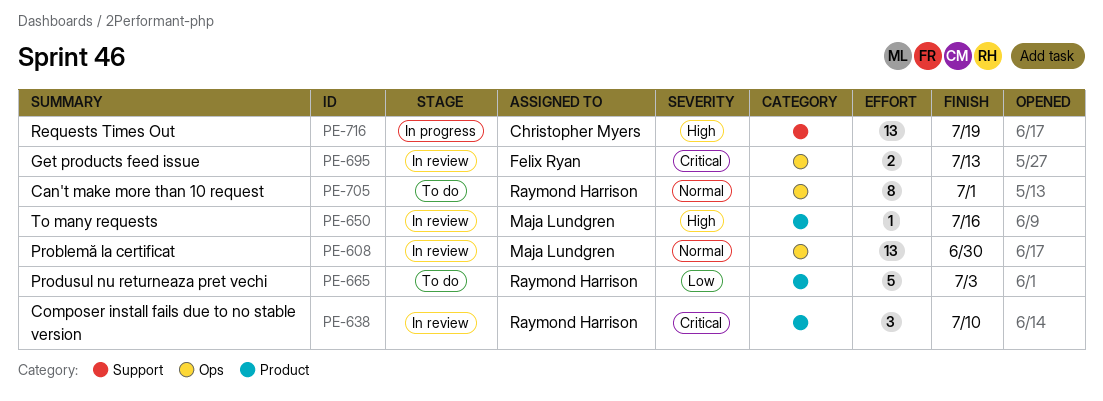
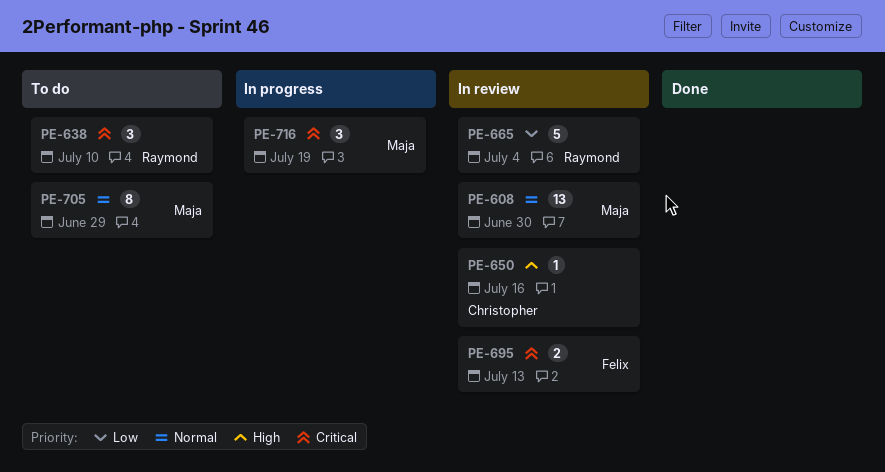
PE-638, status: In review -> To do
PE-650, owner: Maja Lundgren -> Christopher Myers
PE-665, status: To do -> In review
PE-665, due: Jul 3 -> Jul 4
PE-705, owner: Raymond Harrison -> Maja Lundgren
PE-705, due: Jul 1 -> Jun 29
PE-716, owner: Christopher Myers -> Maja Lundgren
PE-716, priority: High -> Critical
PE-716, estimate: 13 -> 3

